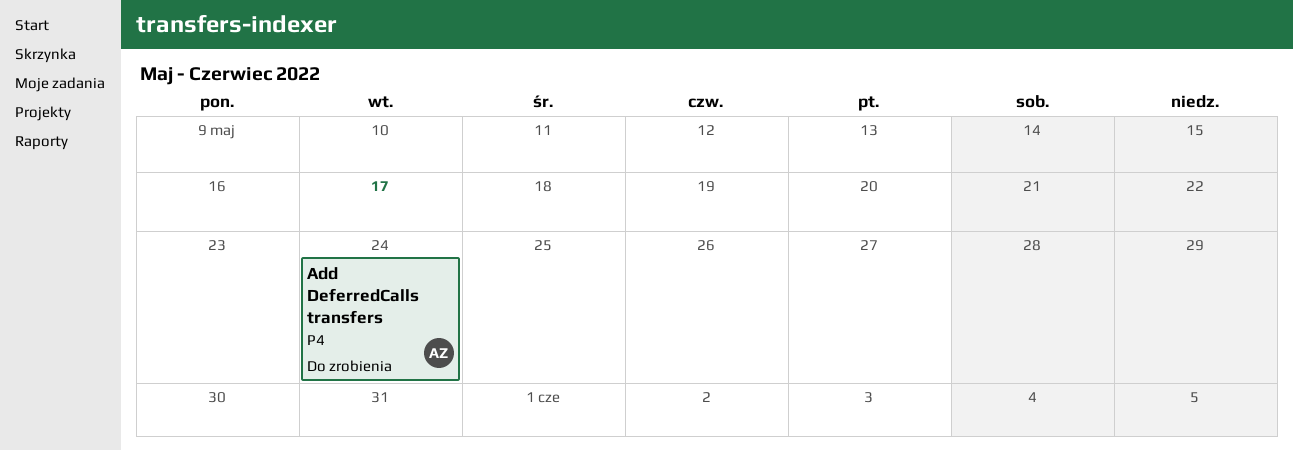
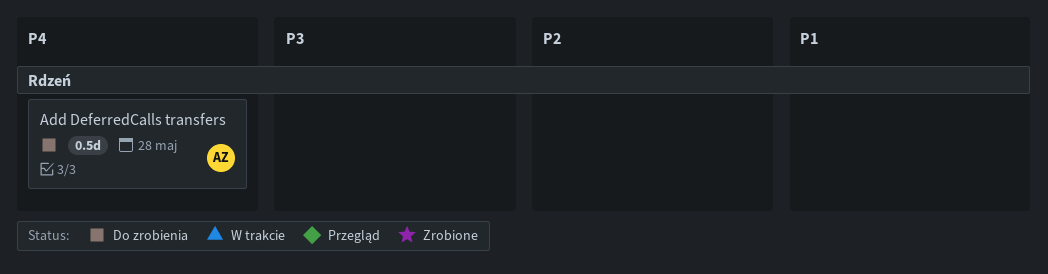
Add DeferredCalls transfers, due: May 24 -> May 28

